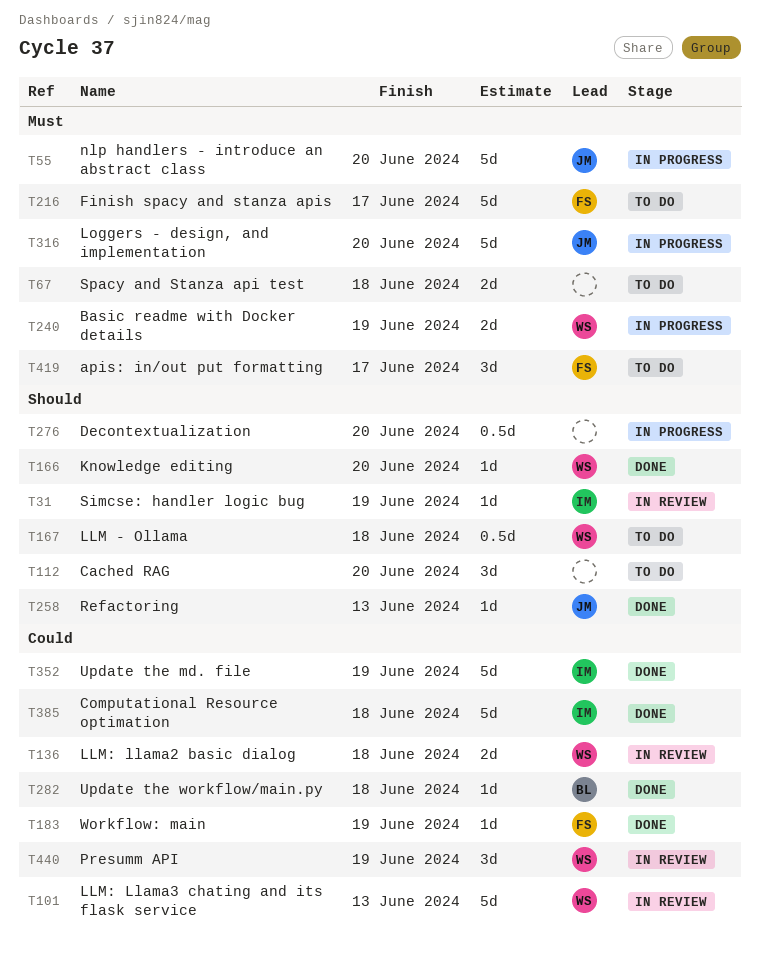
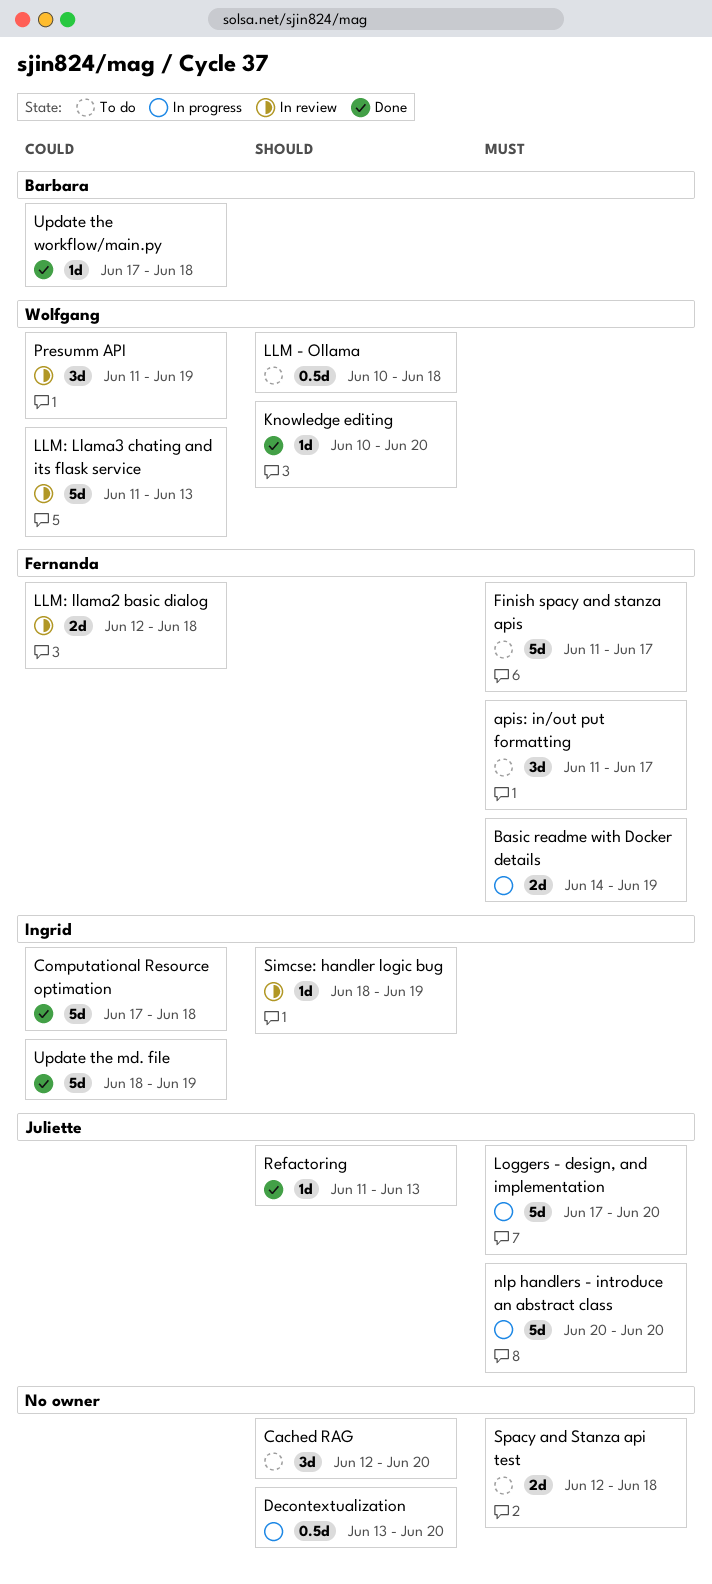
Basic readme with Docker details, owner: Wolfgang -> Fernanda
LLM: llama2 basic dialog, owner: Wolfgang -> Fernanda
Workflow: main: present -> none

